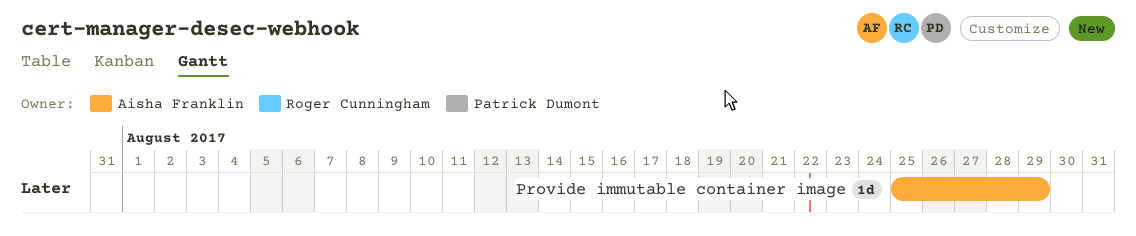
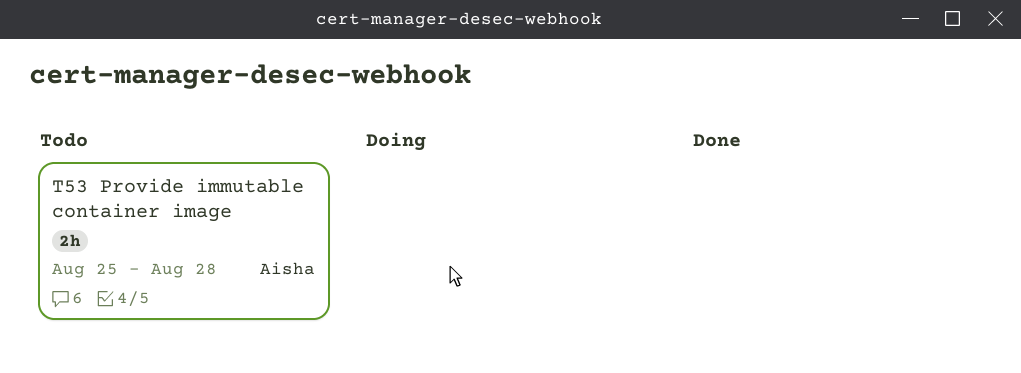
Provide immutable container image, estimate: 1d -> 2h
Provide immutable container image, due: Aug 29 -> Aug 28

